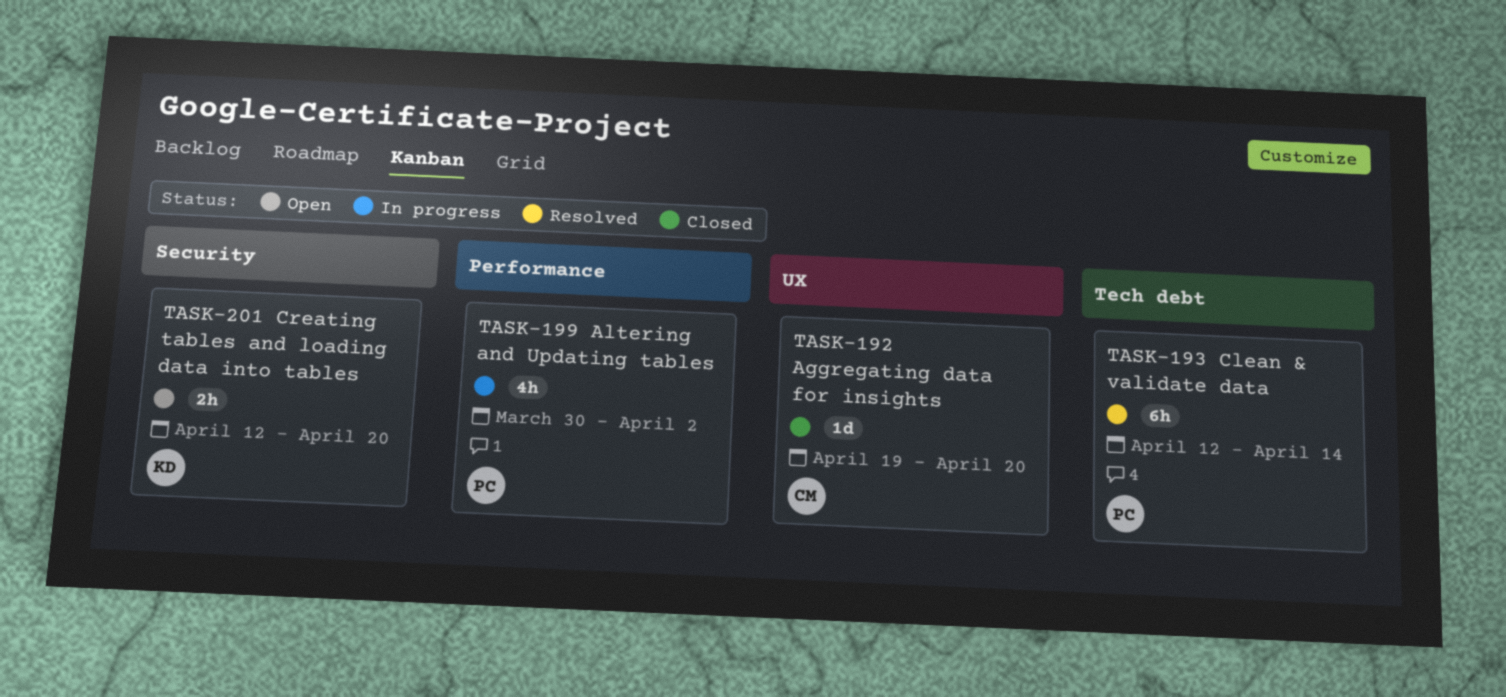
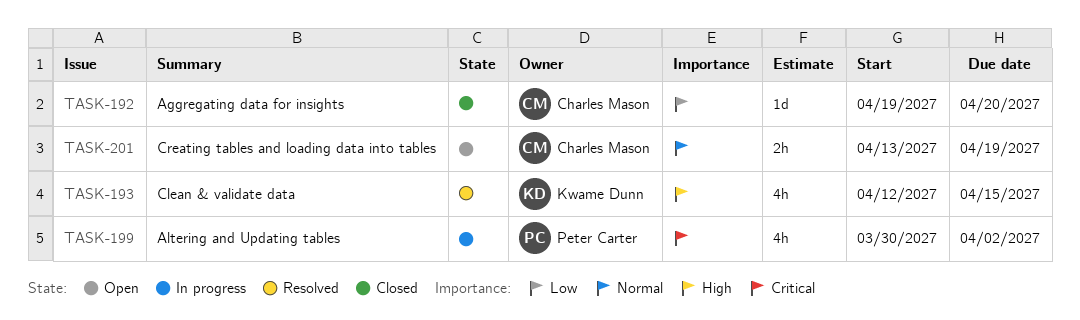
TASK-193, owner: Peter Carter -> Kwame Dunn
TASK-193, estimate: 6h -> 4h
TASK-193, due: Apr 14 -> Apr 15
TASK-201, owner: Kwame Dunn -> Charles Mason
TASK-201, start: Apr 12 -> Apr 13
TASK-201, due: Apr 20 -> Apr 19

